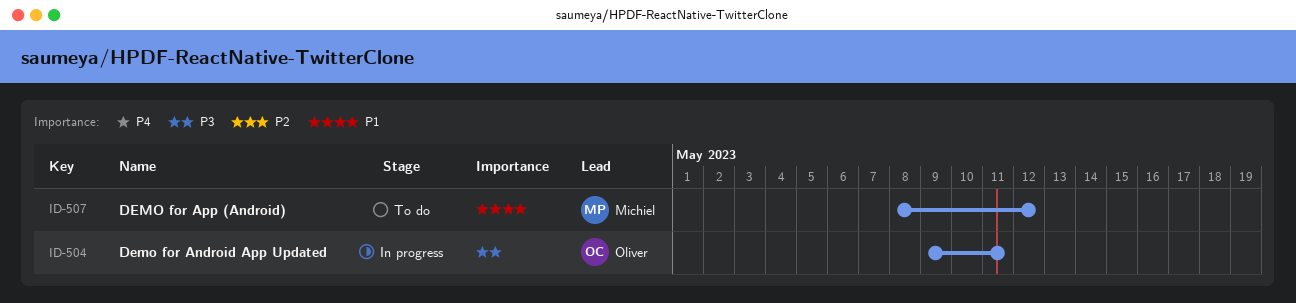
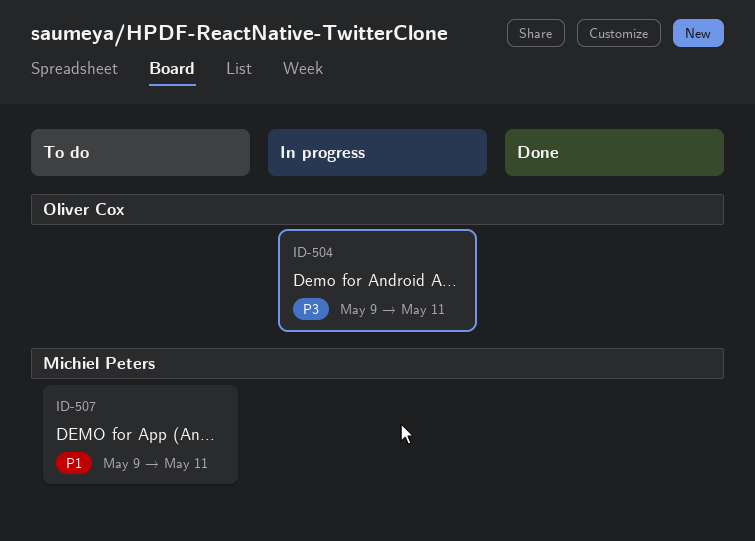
ID-507, start: May 8 -> May 9
ID-507, due: May 12 -> May 11

